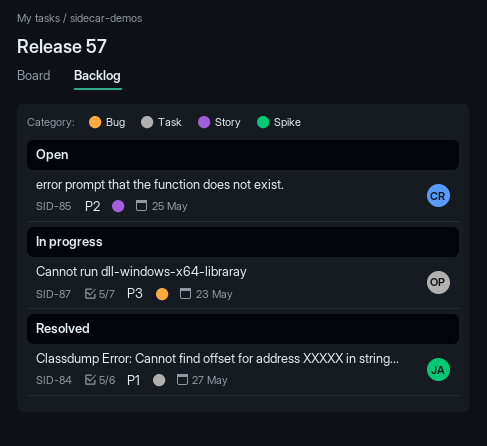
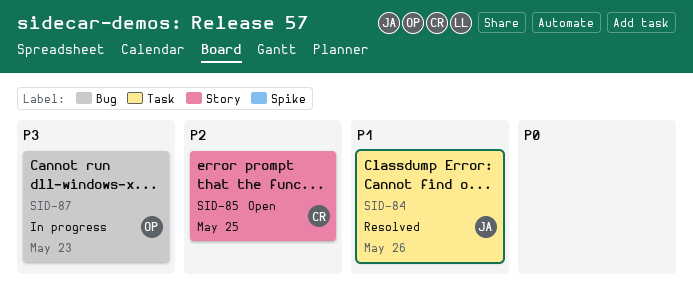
SID-84, due: May 27 -> May 26

